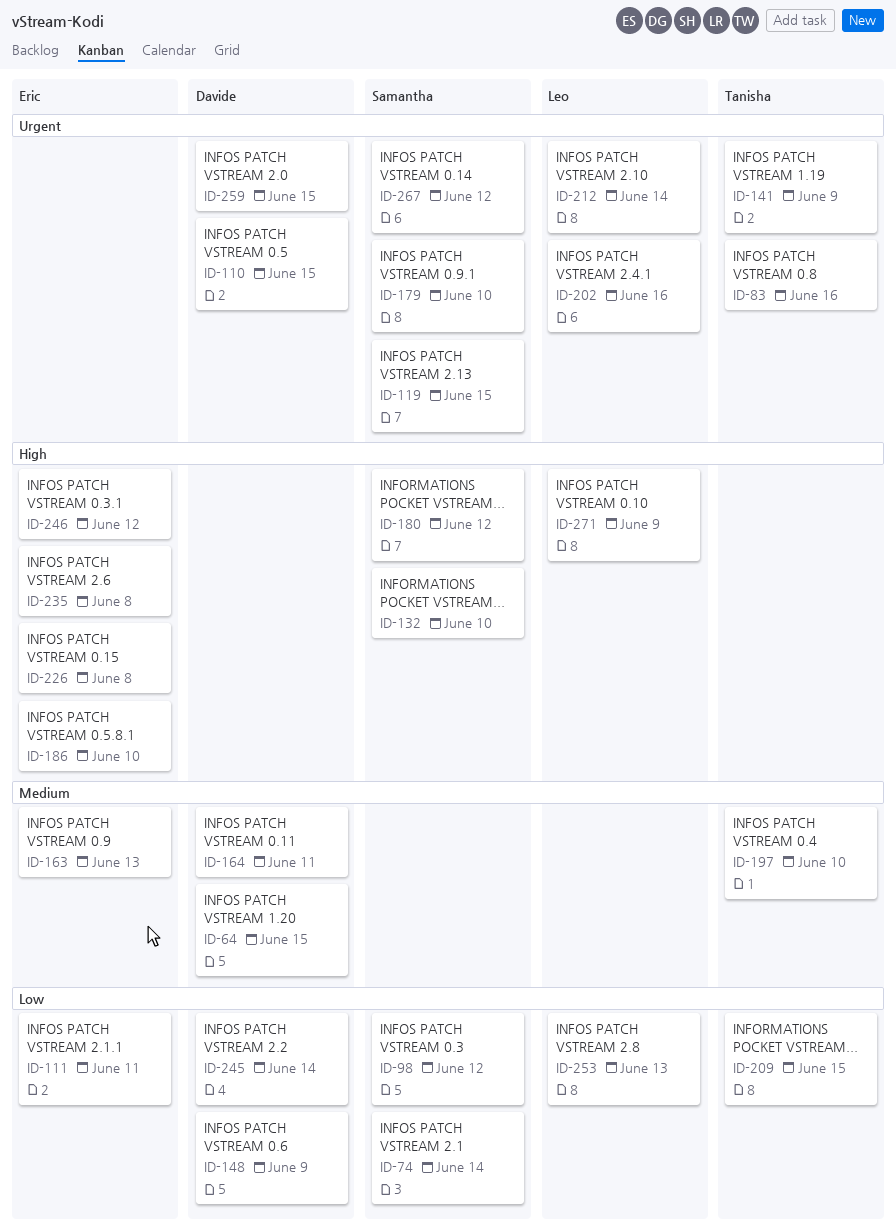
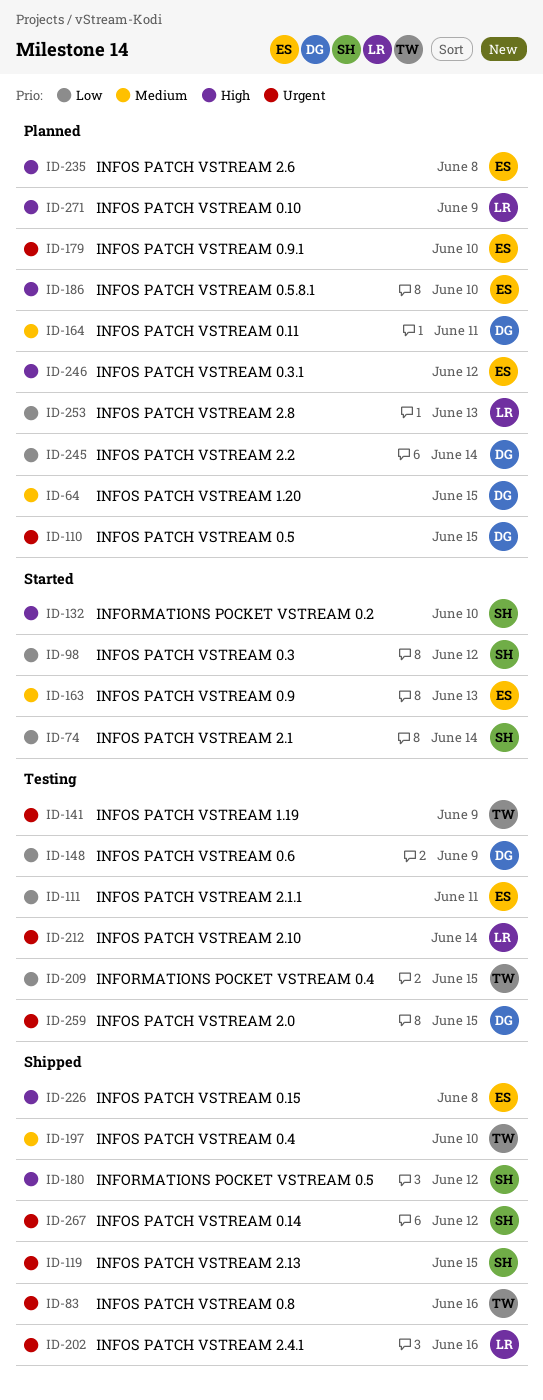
ID-179, owner: Samantha -> Eric

